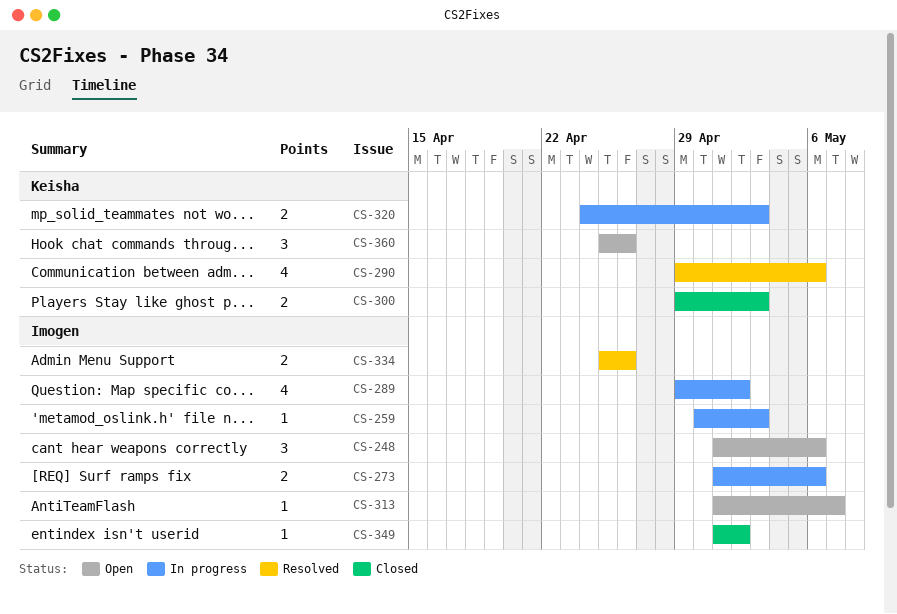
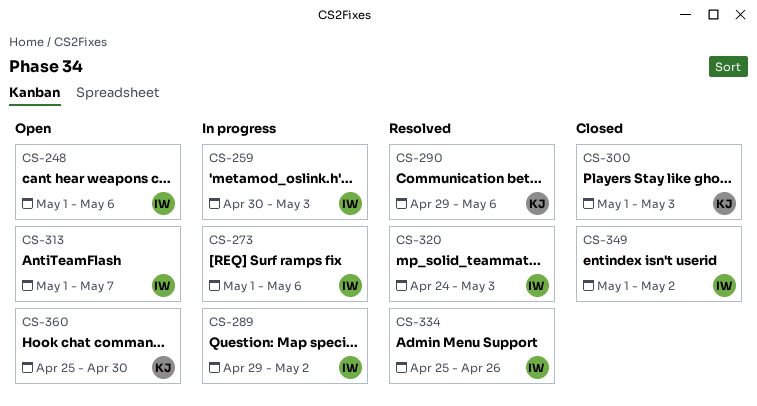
CS-300, start: Apr 29 -> May 1
CS-320, status: In progress -> Resolved
CS-320, owner: Keisha -> Imogen
CS-360, due: Apr 26 -> Apr 30

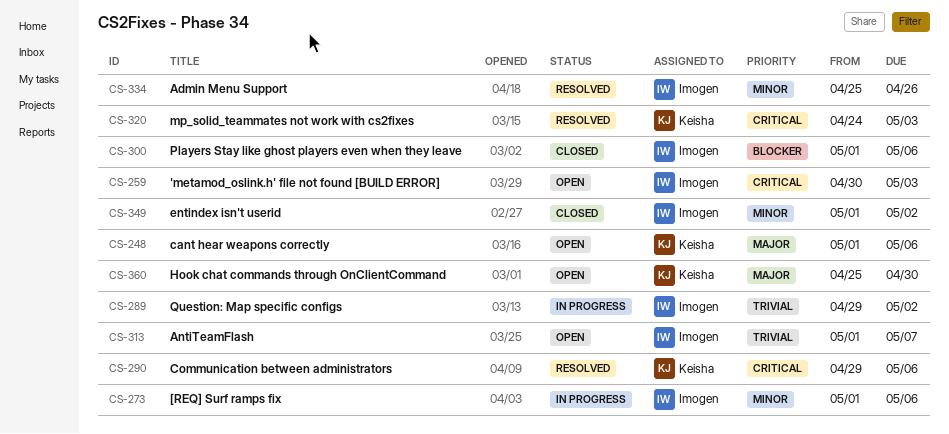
CS-248, owner: Imogen -> Keisha
CS-259, status: In progress -> Open
CS-300, owner: Keisha -> Imogen
CS-300, due: May 3 -> May 6
CS-320, owner: Imogen -> Keisha

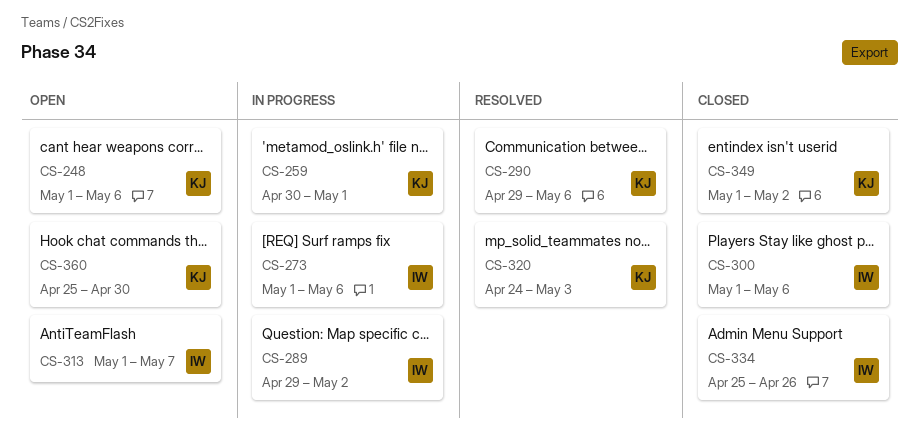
CS-259, status: Open -> In progress
CS-259, owner: Imogen -> Keisha
CS-259, due: May 3 -> May 1
CS-334, status: Resolved -> Closed
CS-349, owner: Imogen -> Keisha

